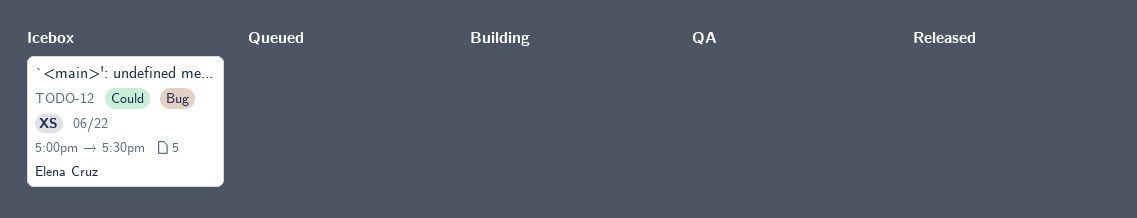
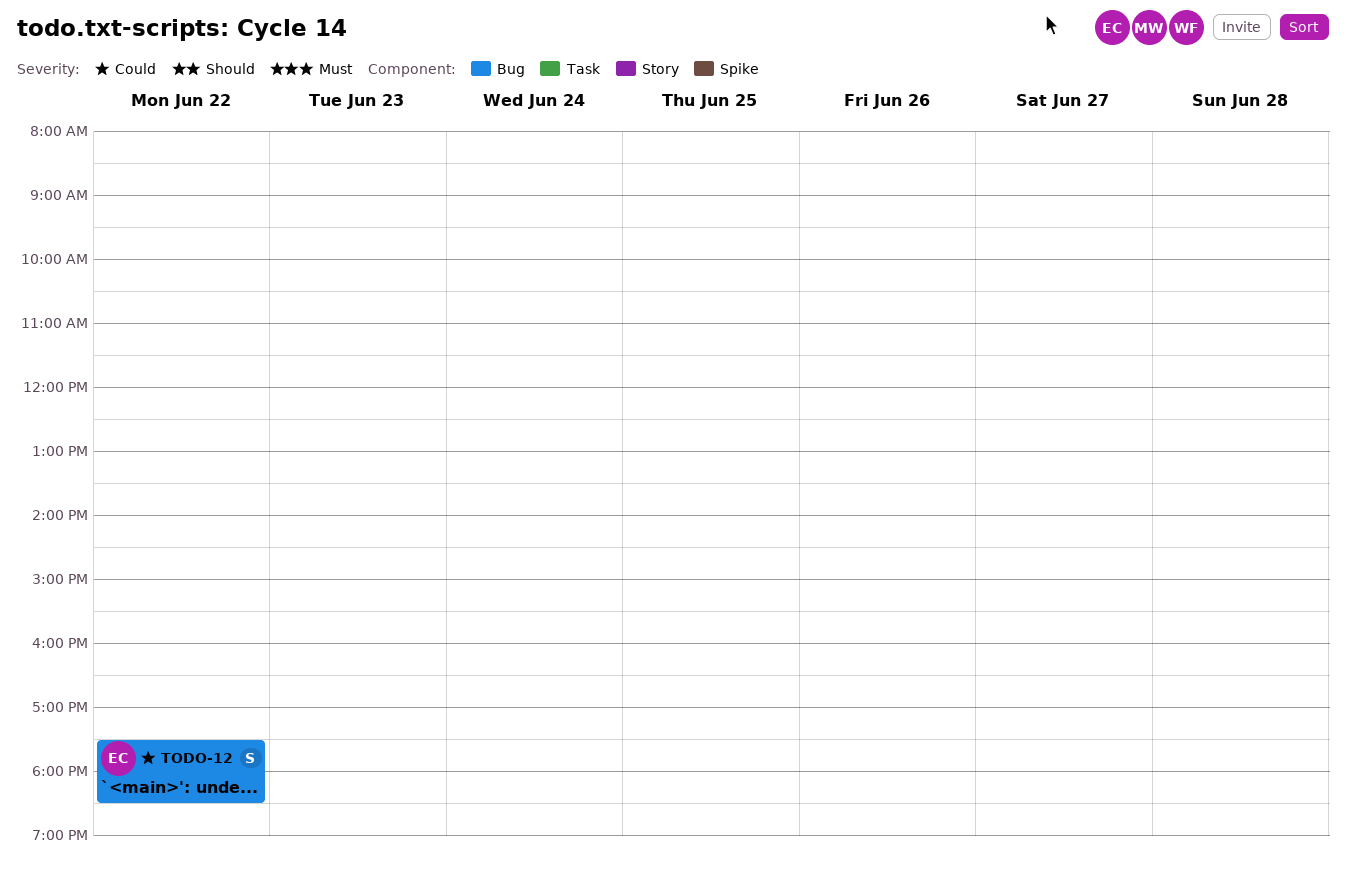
TODO-12, estimate: XS -> S
TODO-12, begins: 17:00 -> 17:30
TODO-12, ends: 17:30 -> 18:30

